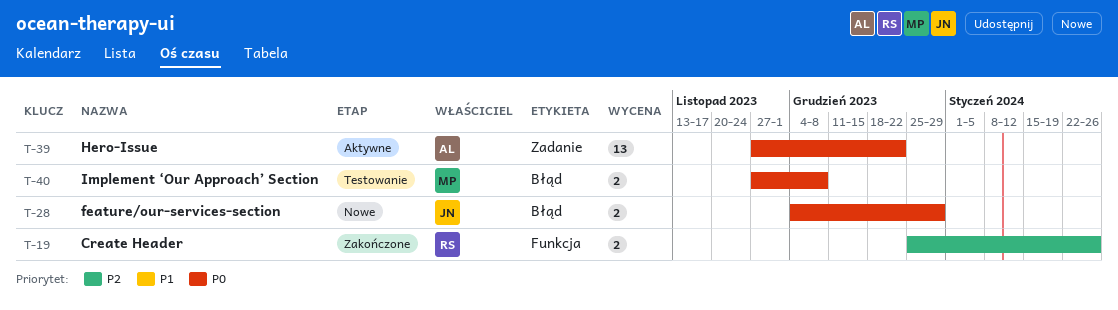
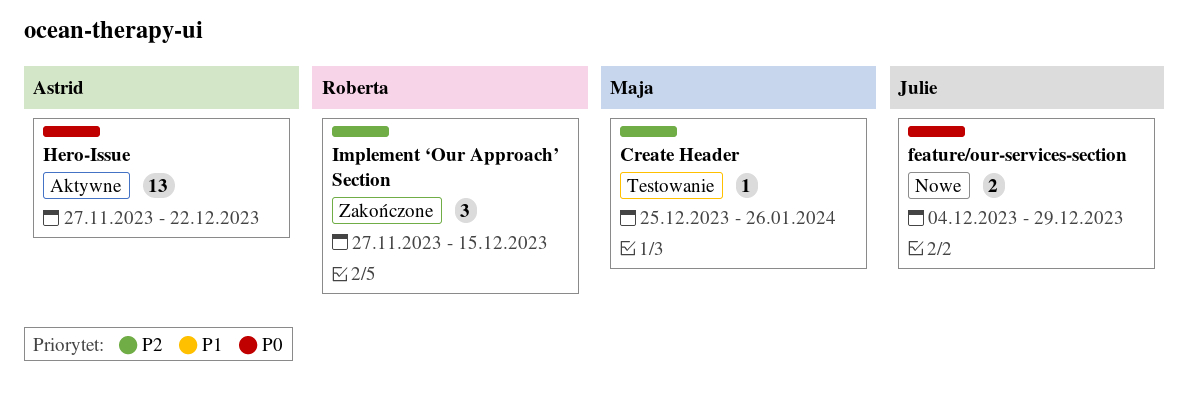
Create Header, status: Zakończone -> Testowanie
Create Header, owner: Roberta -> Maja
Create Header, estimate: 2 -> 1
Implement ‘Our Approach’ Section, status: Testowanie -> Zakończone
Implement ‘Our Approach’ Section, owner: Maja -> Roberta
Implement ‘Our Approach’ Section, priority: P0 -> P2
Implement ‘Our Approach’ Section, estimate: 2 -> 3
Implement ‘Our Approach’ Section, due: Dec 8 -> Dec 15

